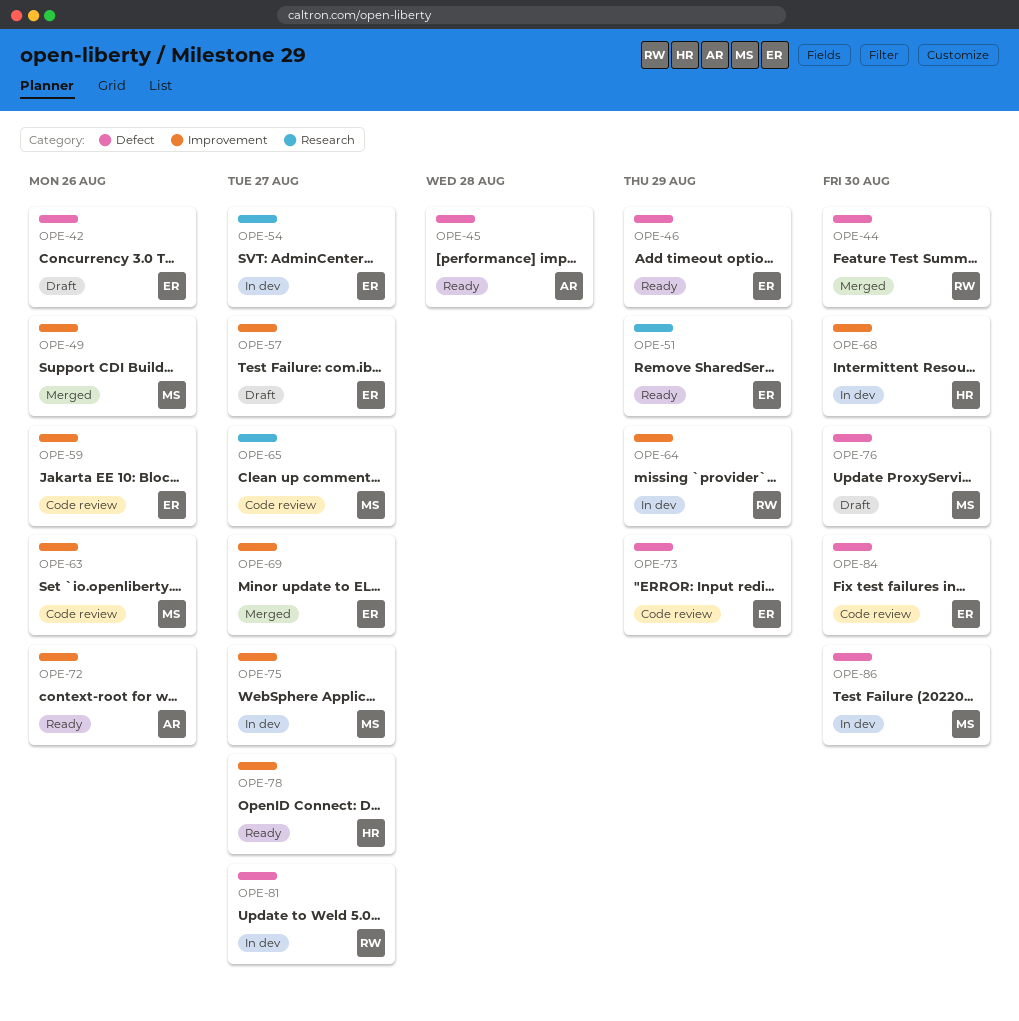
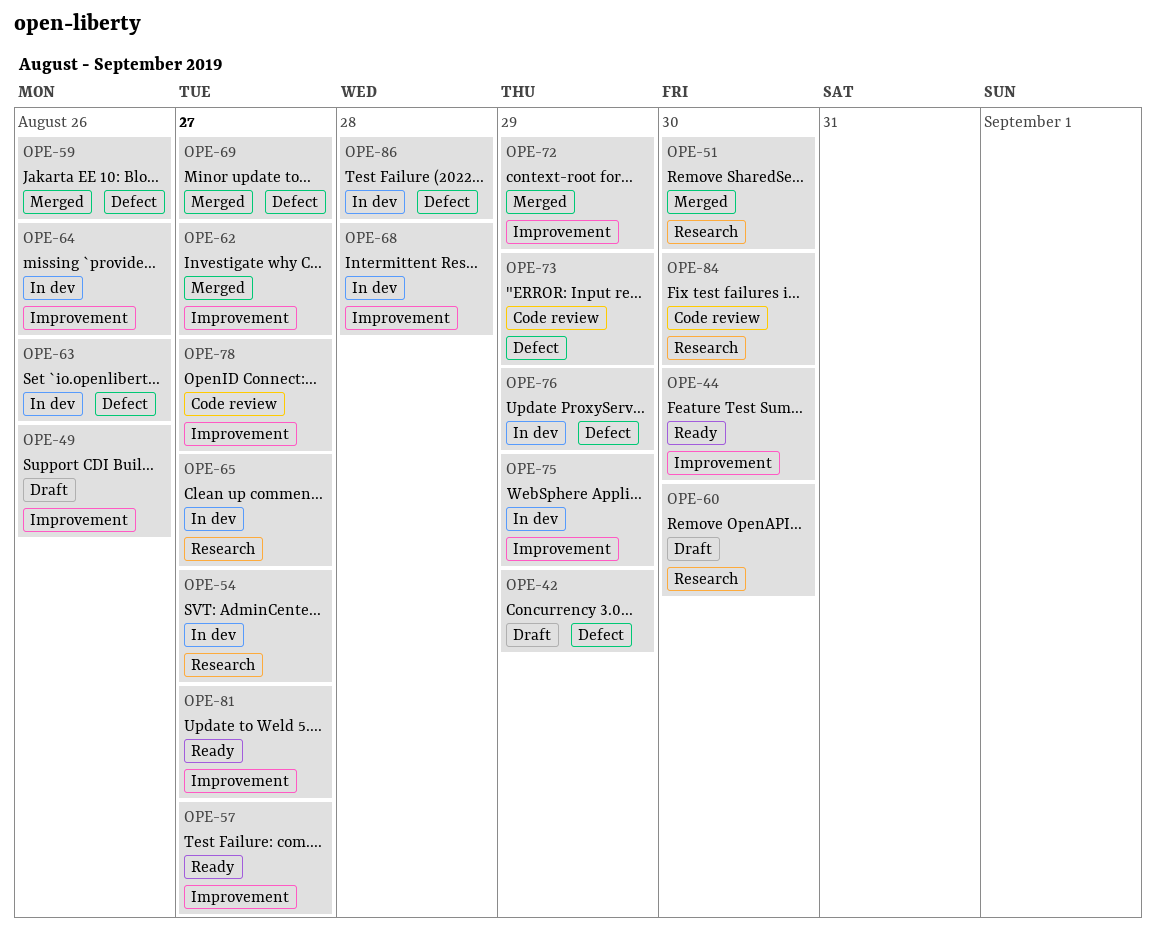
OPE-42, due: Aug 26 -> Aug 29
OPE-44, status: Merged -> Ready
OPE-44, label: Defect -> Improvement
OPE-45: present -> none
OPE-46: present -> none
OPE-49, status: Merged -> Draft
OPE-51, status: Ready -> Merged
OPE-51, due: Aug 29 -> Aug 30
OPE-57, status: Draft -> Ready
OPE-59, status: Code review -> Merged
OPE-59, label: Improvement -> Defect
OPE-60: none -> present
OPE-62: none -> present
OPE-63, status: Code review -> In dev
OPE-63, label: Improvement -> Defect
OPE-64, due: Aug 29 -> Aug 26
OPE-65, status: Code review -> In dev
OPE-68, due: Aug 30 -> Aug 28
OPE-69, label: Improvement -> Defect
OPE-72, status: Ready -> Merged
OPE-72, due: Aug 26 -> Aug 29
OPE-75, due: Aug 27 -> Aug 29
OPE-76, status: Draft -> In dev
OPE-76, due: Aug 30 -> Aug 29
OPE-78, status: Ready -> Code review
OPE-81, status: In dev -> Ready
OPE-81, label: Defect -> Improvement
OPE-84, label: Defect -> Research
OPE-86, due: Aug 30 -> Aug 28

